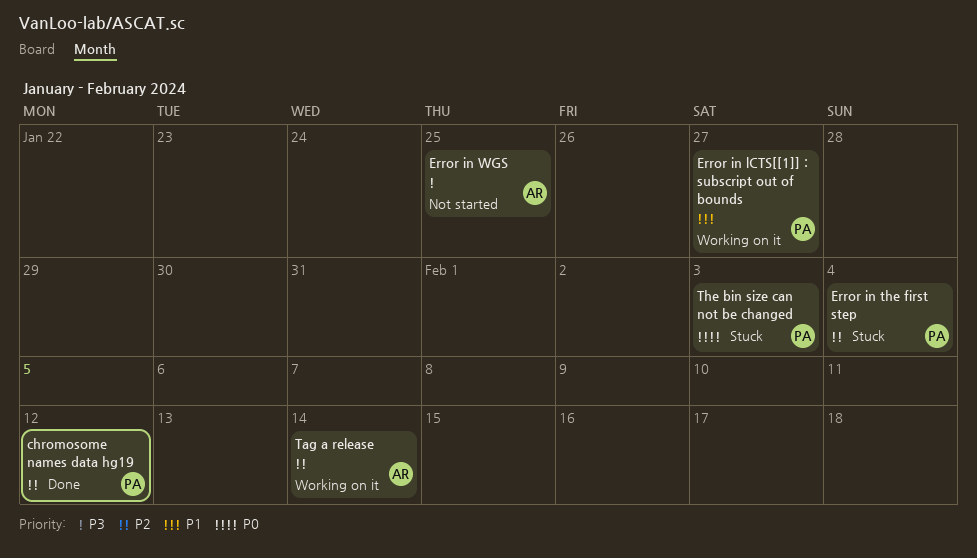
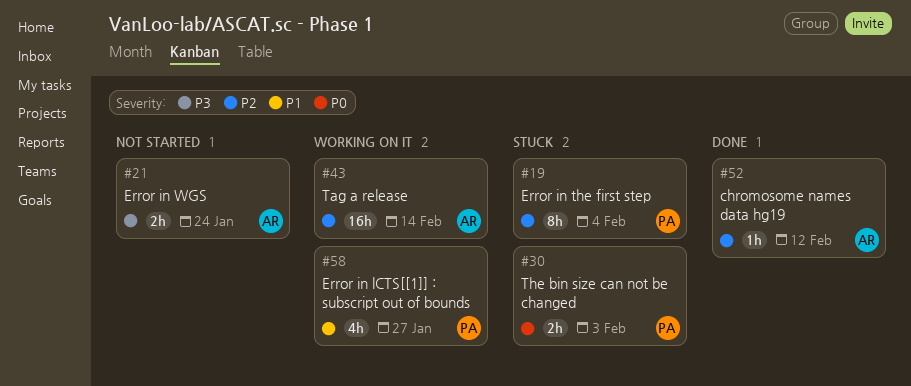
chromosome names data hg19, owner: PA -> AR
Error in WGS, due: Jan 25 -> Jan 24

